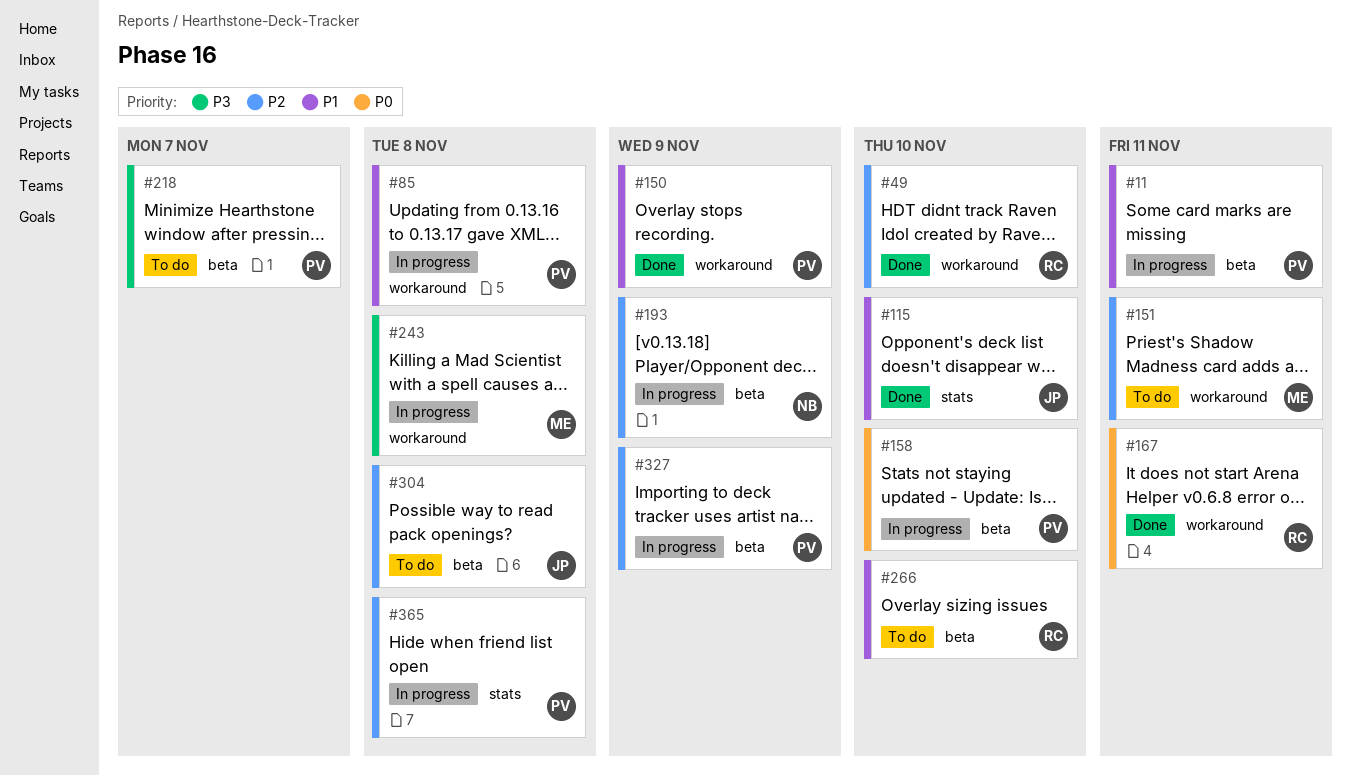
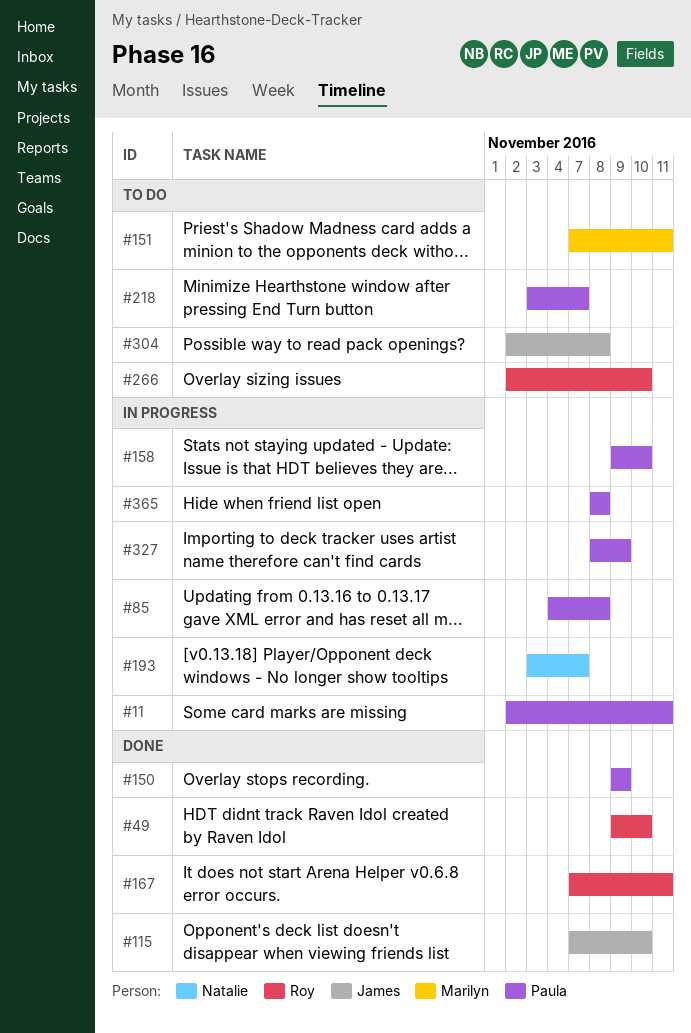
#193, due: Nov 9 -> Nov 7
#243: present -> none

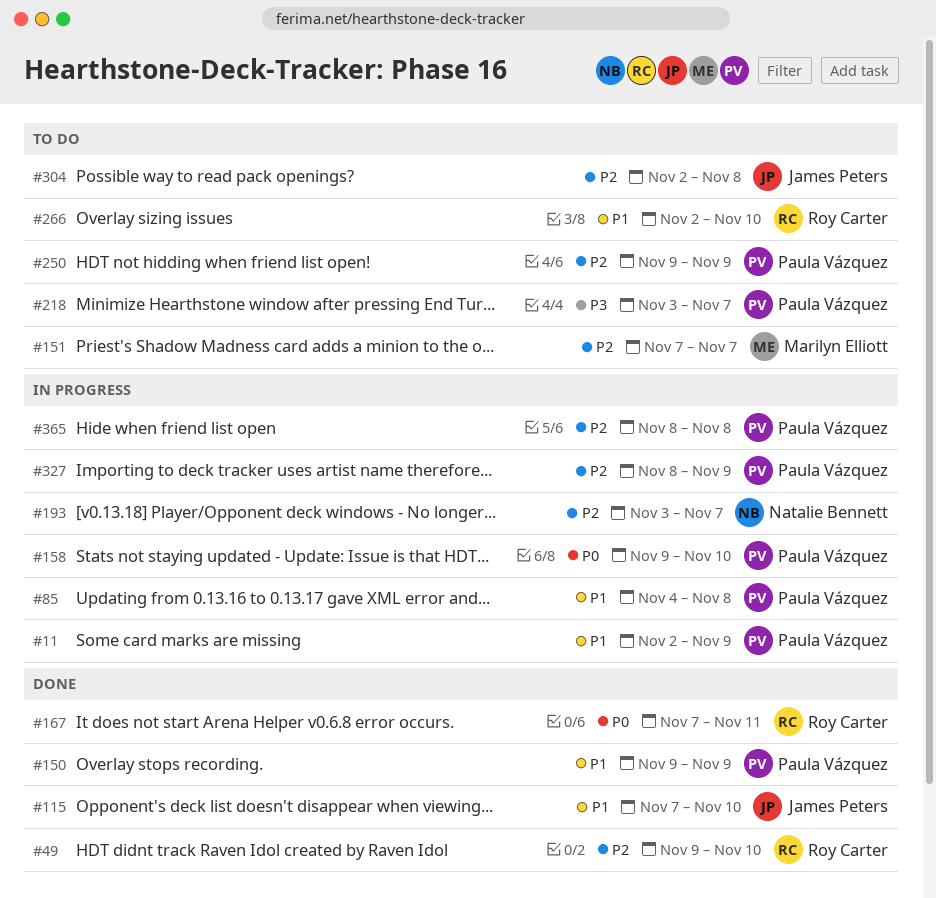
#11, due: Nov 11 -> Nov 9
#151, due: Nov 11 -> Nov 7
#250: none -> present

